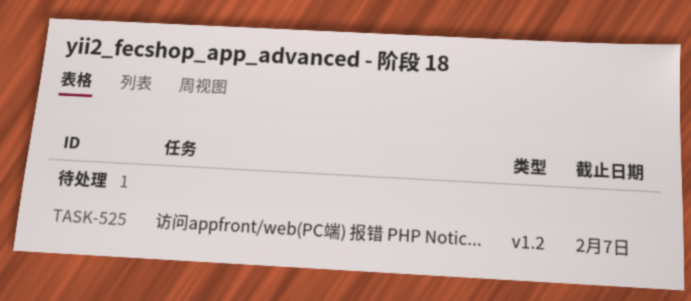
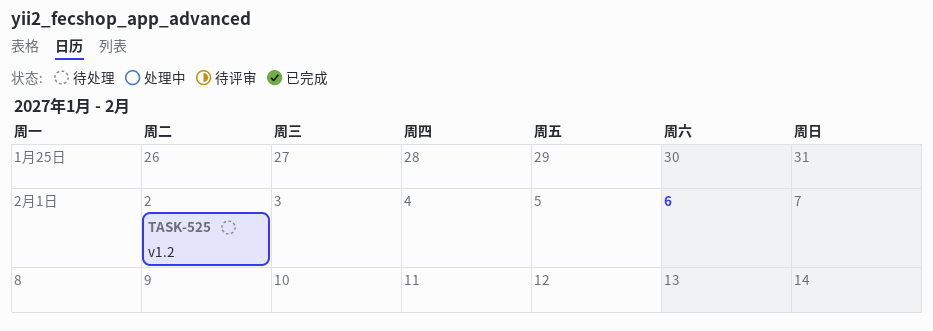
TASK-525, due: Feb 7 -> Feb 2

